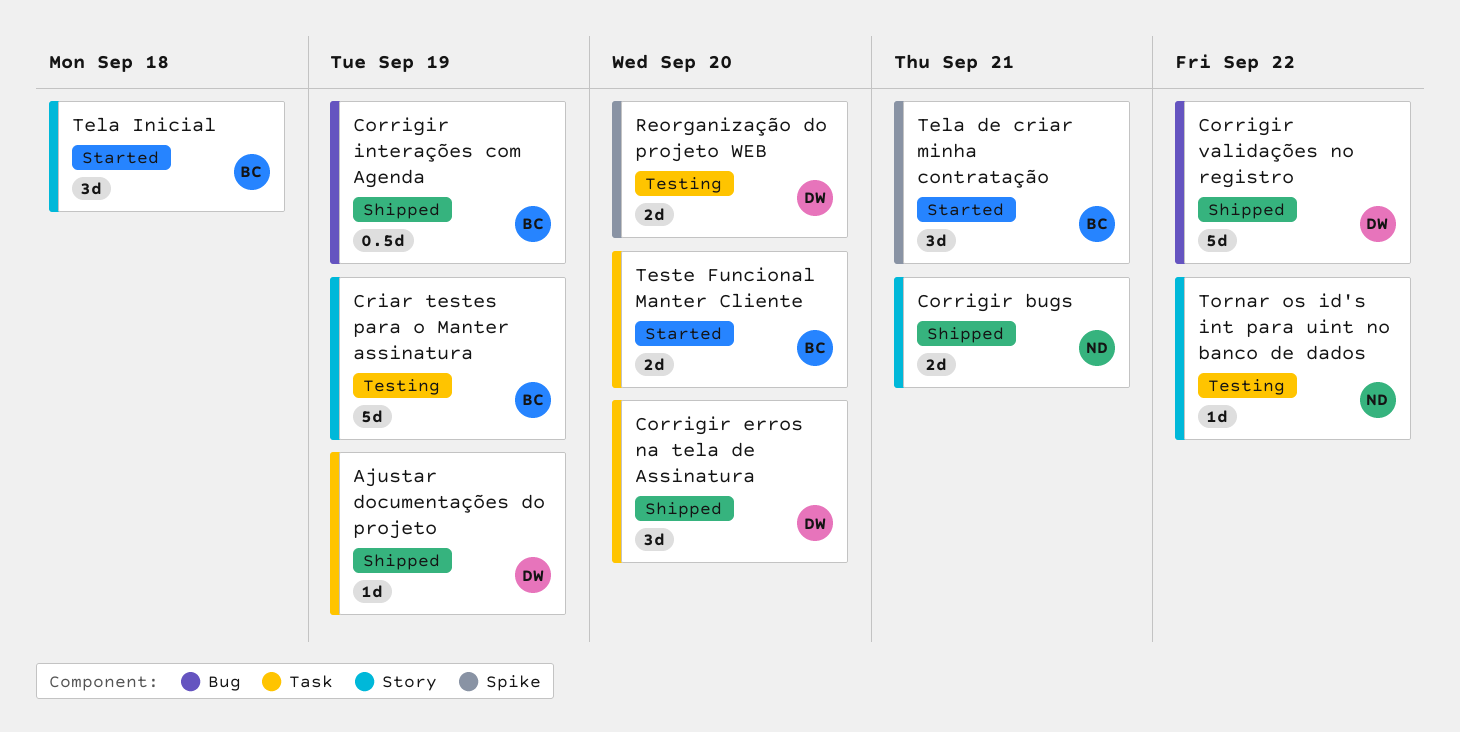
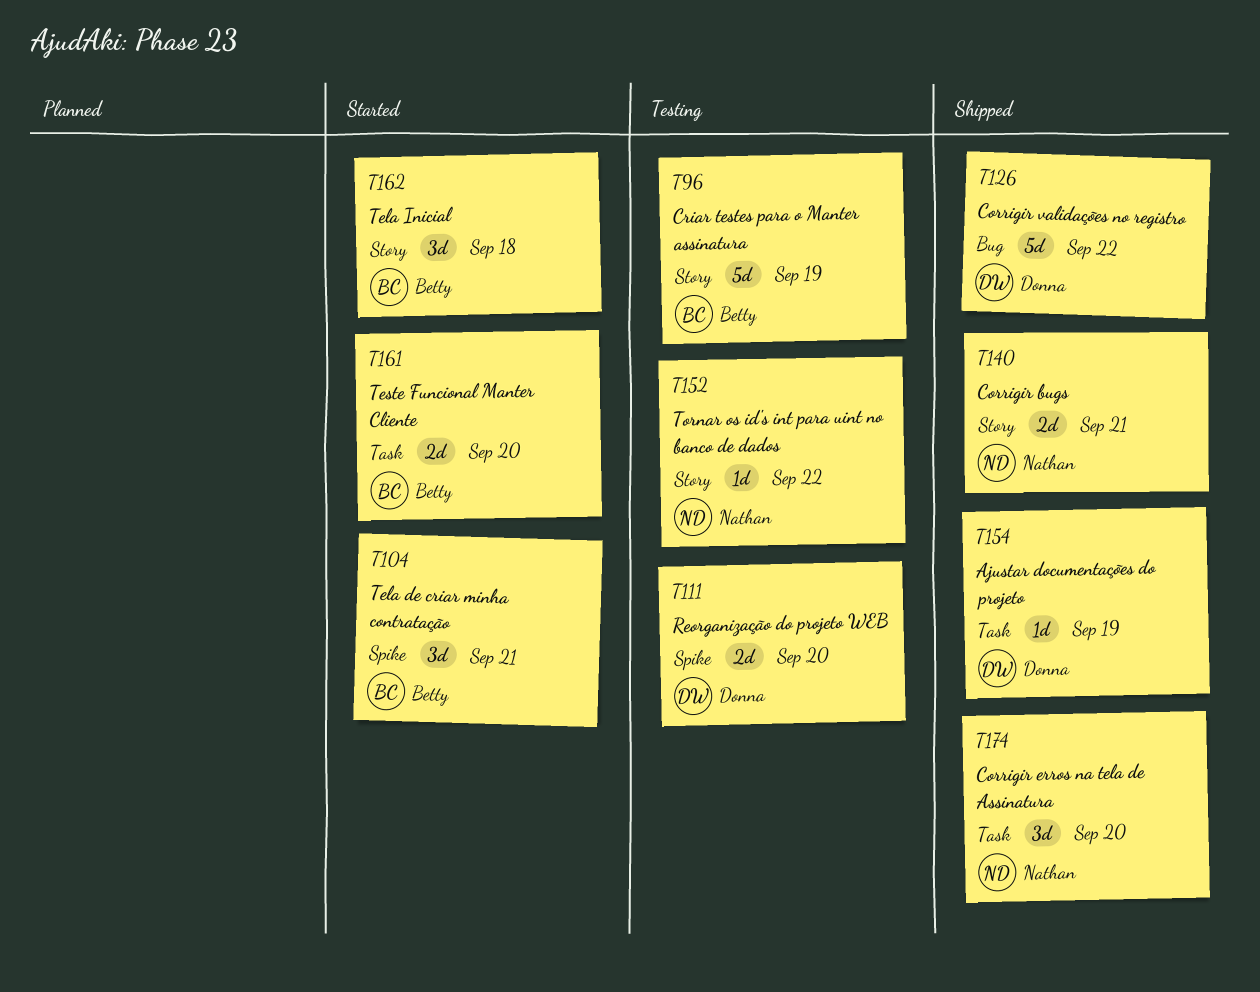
Corrigir erros na tela de Assinatura, owner: Donna -> Nathan
Corrigir interações com Agenda: present -> none

